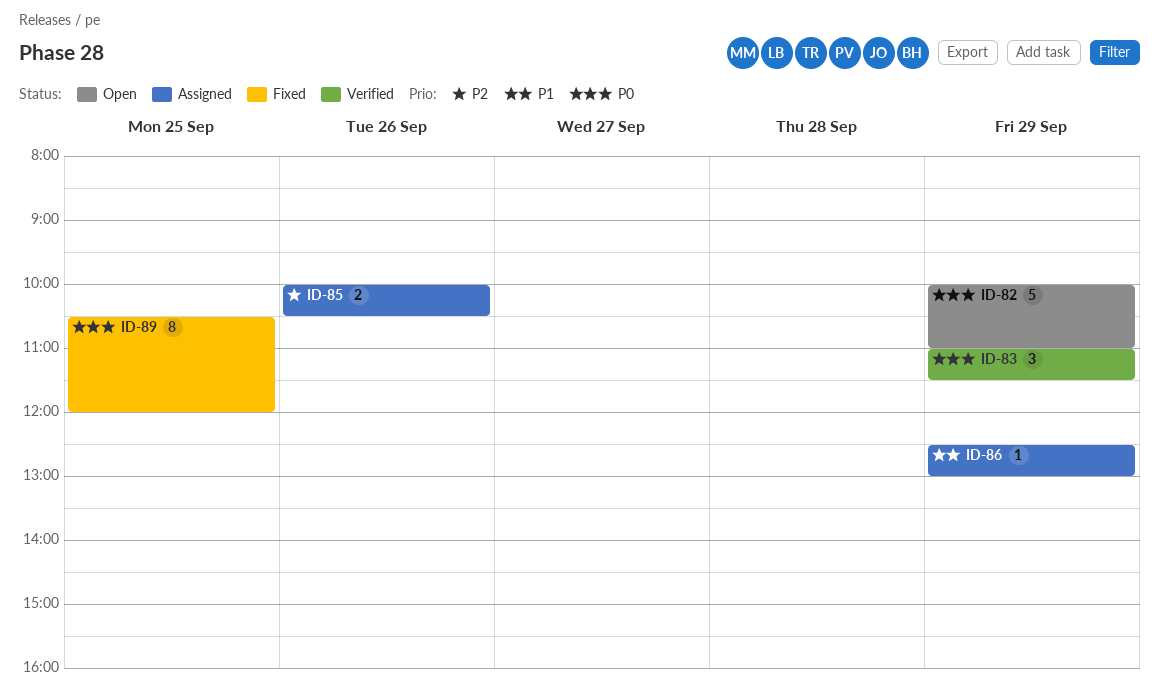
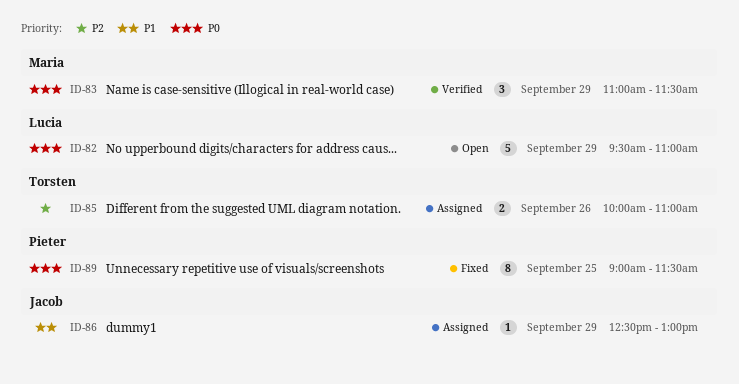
ID-82, begins: 10:00 -> 09:30
ID-85, ends: 10:30 -> 11:00
ID-89, begins: 10:30 -> 09:00
ID-89, ends: 12:00 -> 11:30

